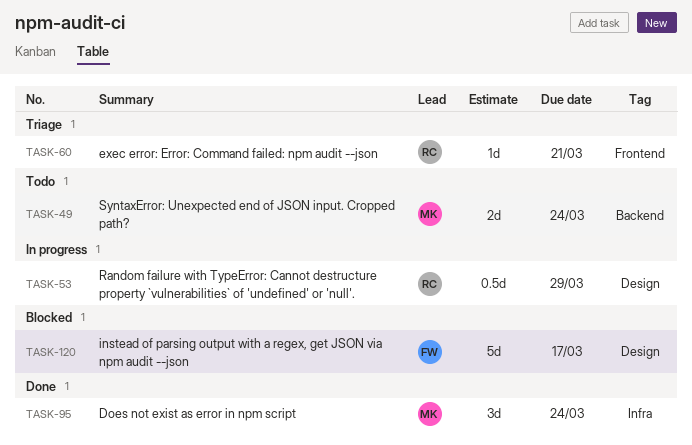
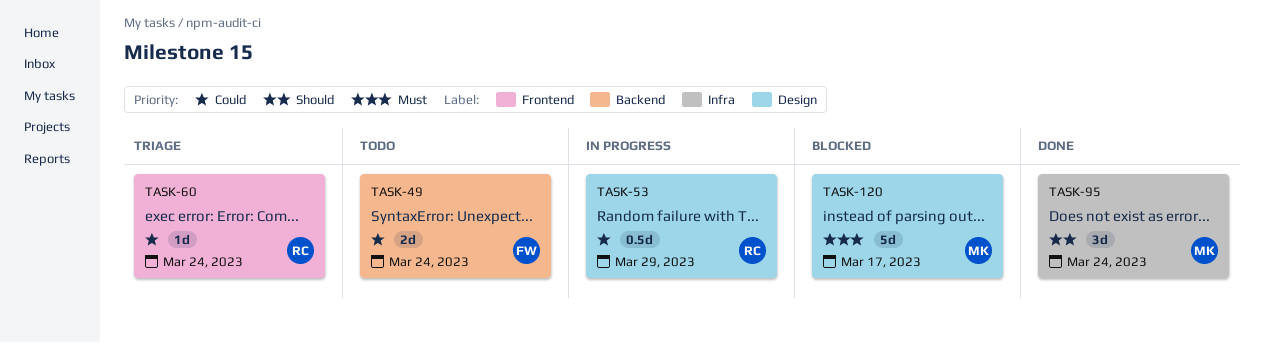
TASK-49, owner: MK -> FW
TASK-60, due: Mar 21 -> Mar 24
TASK-120, owner: FW -> MK

